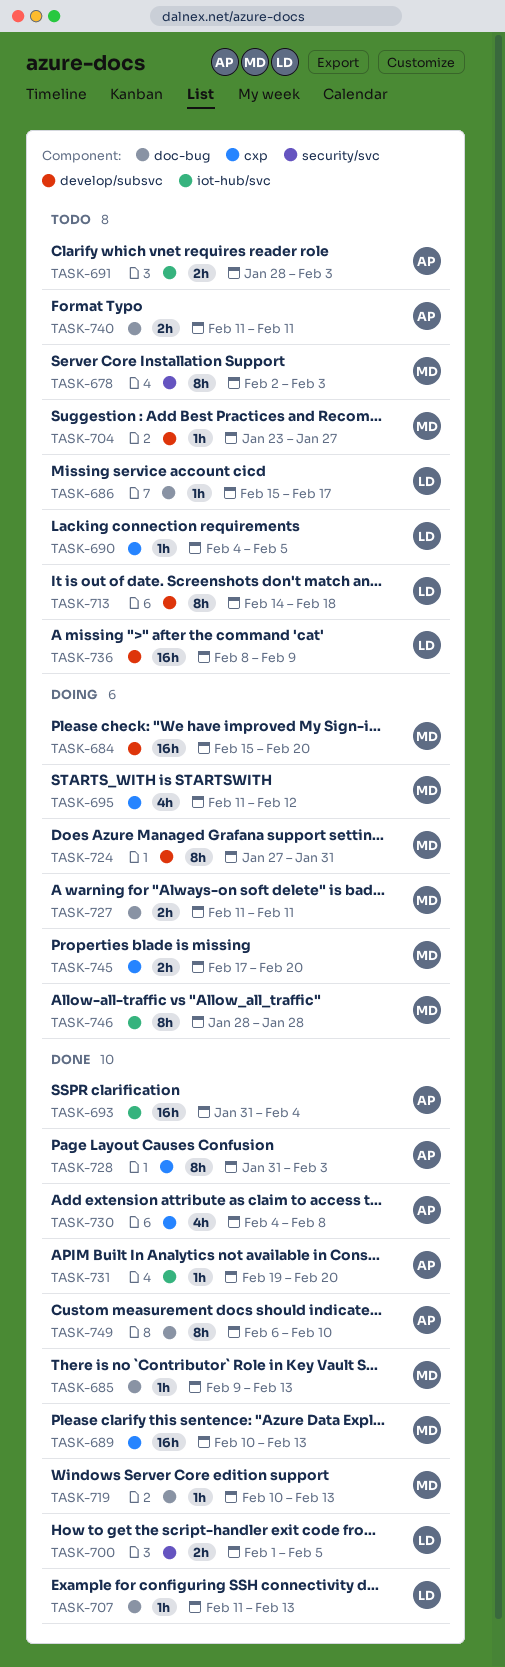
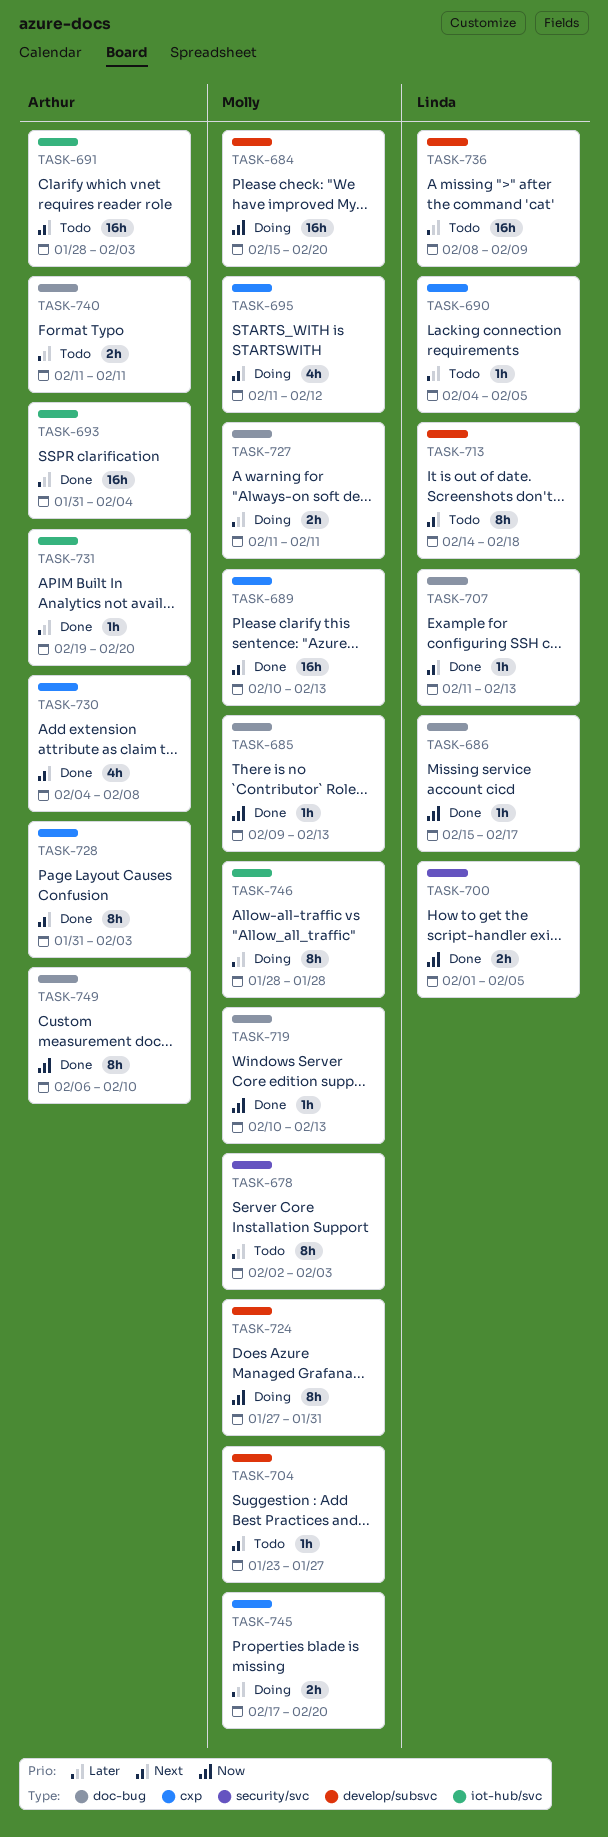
TASK-686, status: Todo -> Done
TASK-691, estimate: 2h -> 16h

